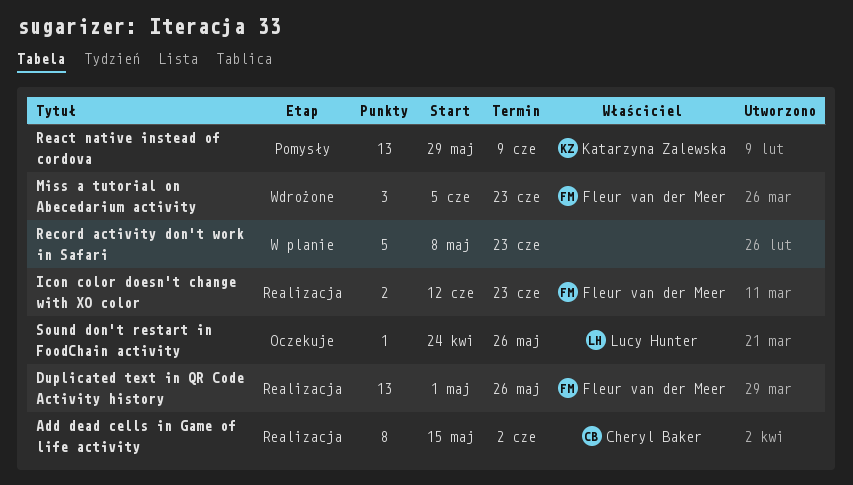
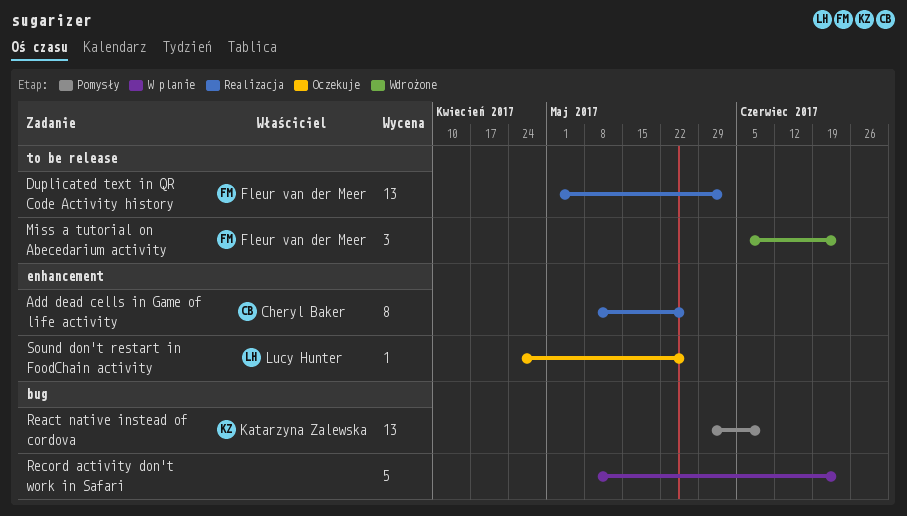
Add dead cells in Game of life activity, start: May 15 -> May 8
Add dead cells in Game of life activity, due: Jun 2 -> May 26
Duplicated text in QR Code Activity history, due: May 26 -> Jun 2
Icon color doesn't change with XO color: present -> none

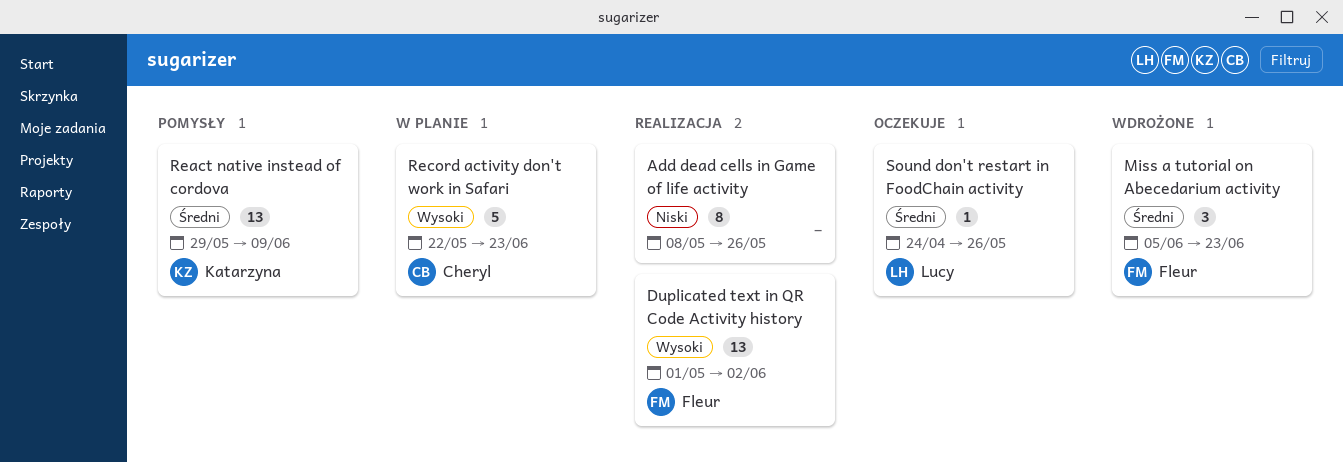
Add dead cells in Game of life activity, owner: Cheryl Baker -> none
Record activity don't work in Safari, owner: none -> Cheryl Baker
Record activity don't work in Safari, start: May 8 -> May 22

